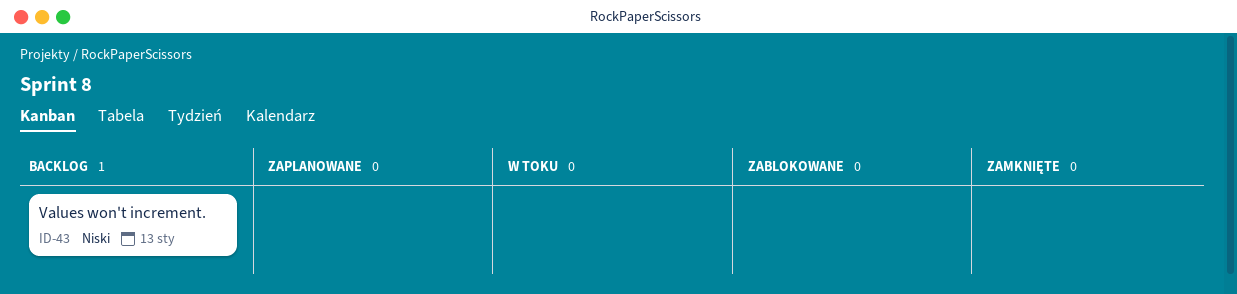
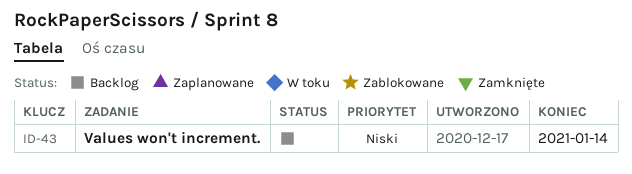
ID-43, due: Jan 13 -> Jan 14

